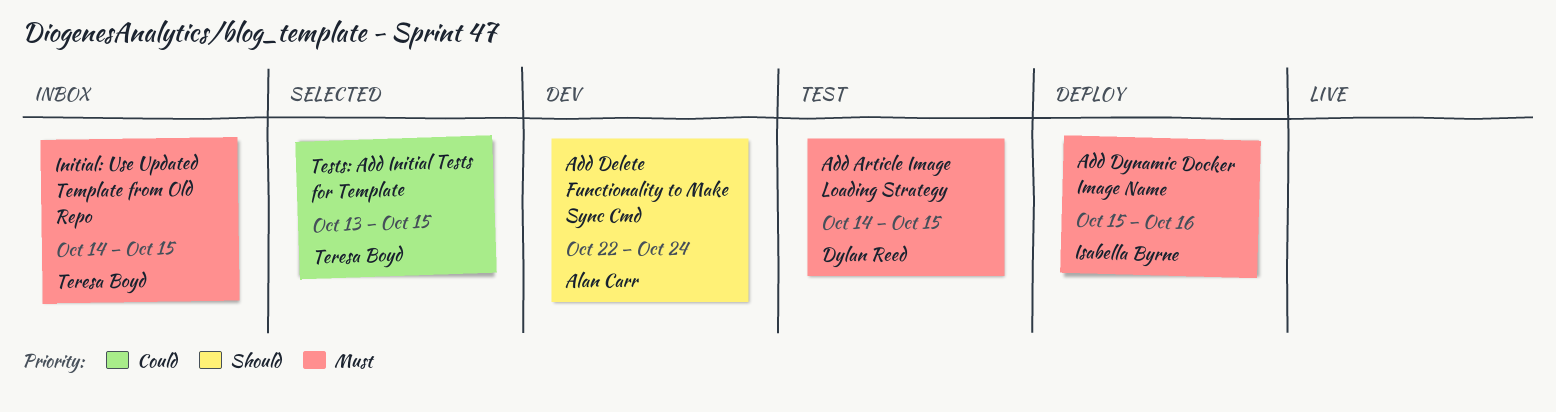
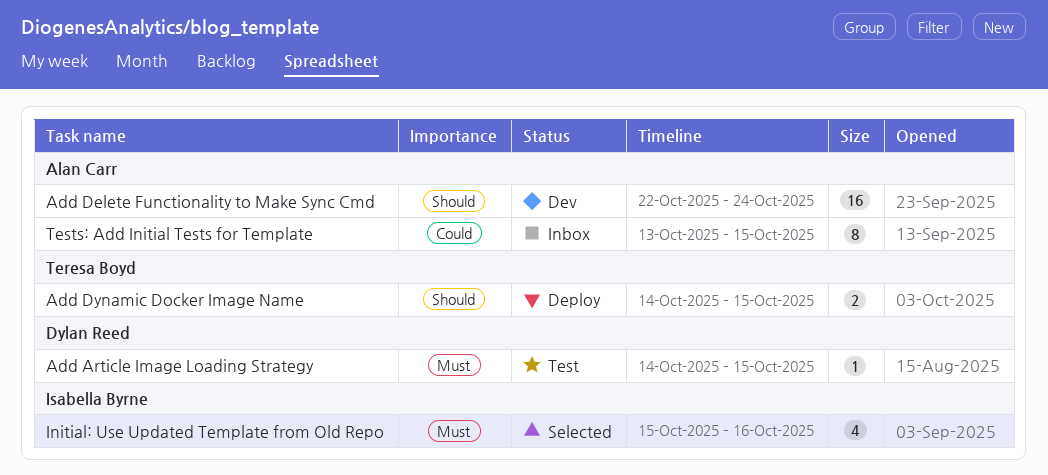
Add Dynamic Docker Image Name, owner: Isabella Byrne -> Teresa Boyd
Add Dynamic Docker Image Name, priority: Must -> Should
Add Dynamic Docker Image Name, start: Oct 15 -> Oct 14
Add Dynamic Docker Image Name, due: Oct 16 -> Oct 15
Initial: Use Updated Template from Old Repo, status: Inbox -> Selected
Initial: Use Updated Template from Old Repo, owner: Teresa Boyd -> Isabella Byrne
Initial: Use Updated Template from Old Repo, start: Oct 14 -> Oct 15
Initial: Use Updated Template from Old Repo, due: Oct 15 -> Oct 16
Tests: Add Initial Tests for Template, status: Selected -> Inbox
Tests: Add Initial Tests for Template, owner: Teresa Boyd -> Alan Carr

